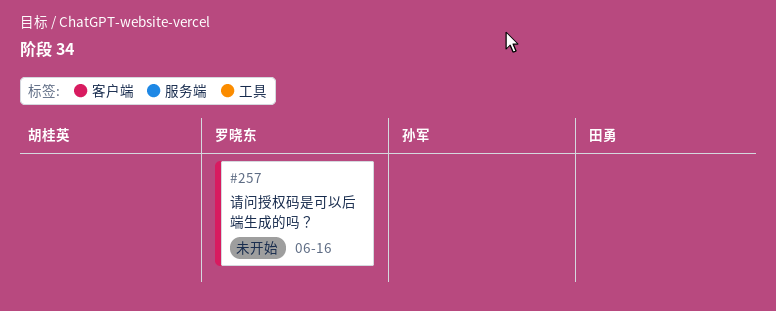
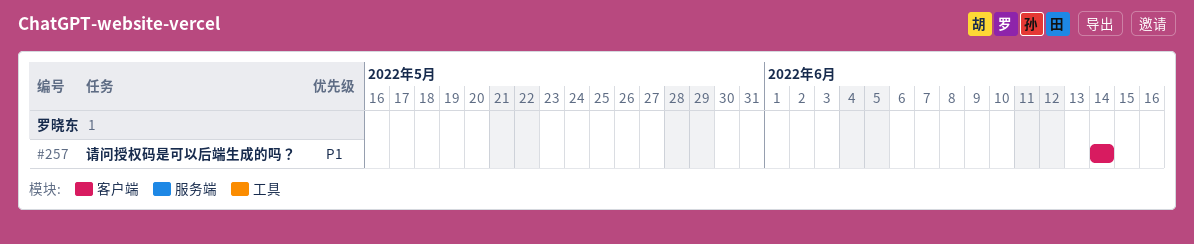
#257, due: Jun 16 -> Jun 14

